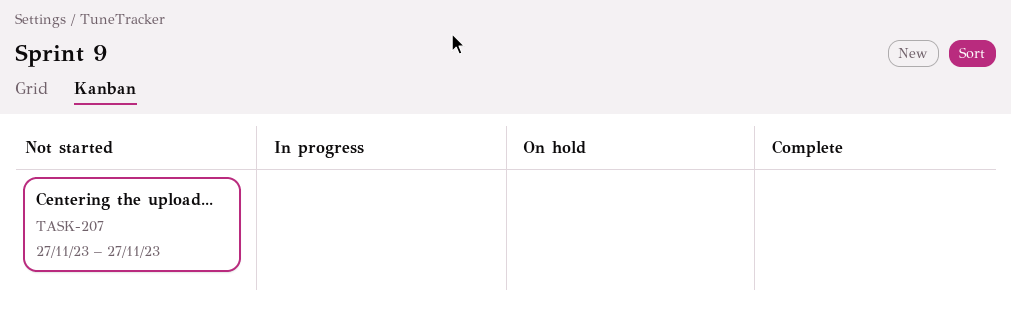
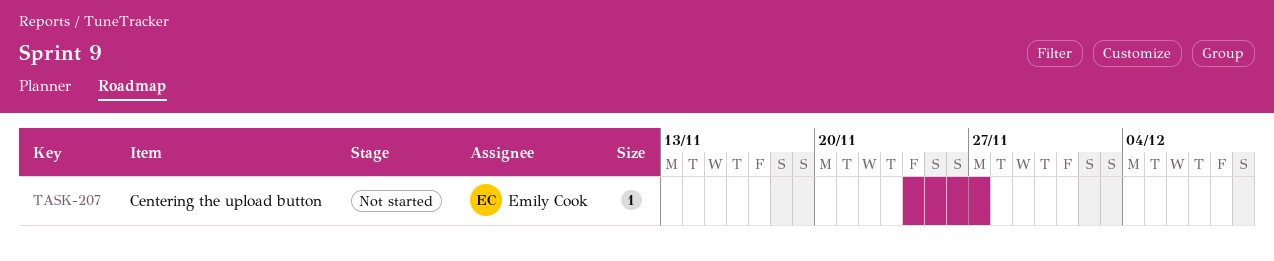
TASK-207, start: Nov 27 -> Nov 24

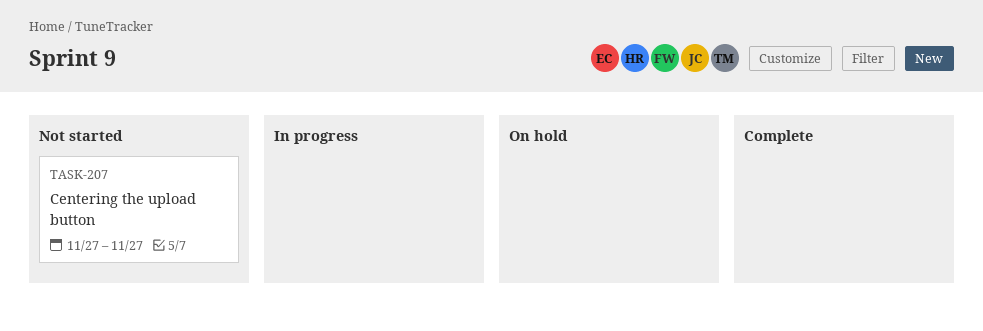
TASK-207, start: Nov 24 -> Nov 27

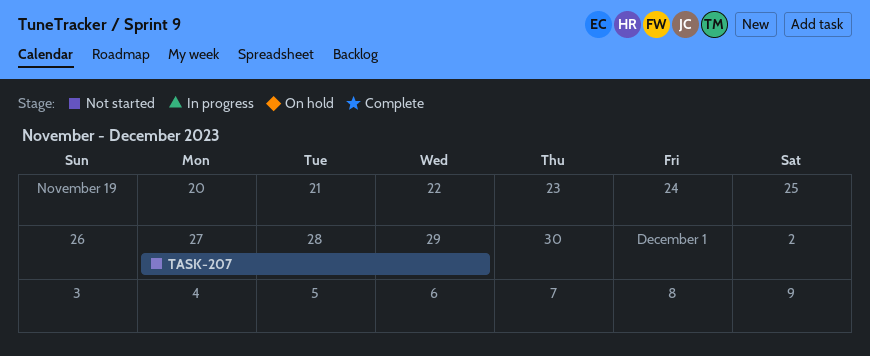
TASK-207, due: Nov 27 -> Nov 29

